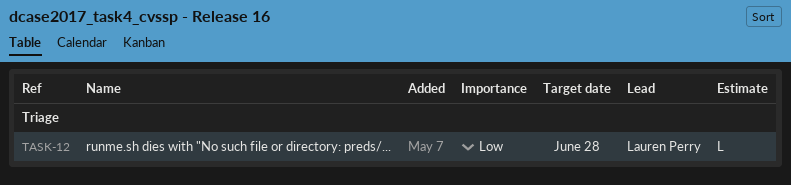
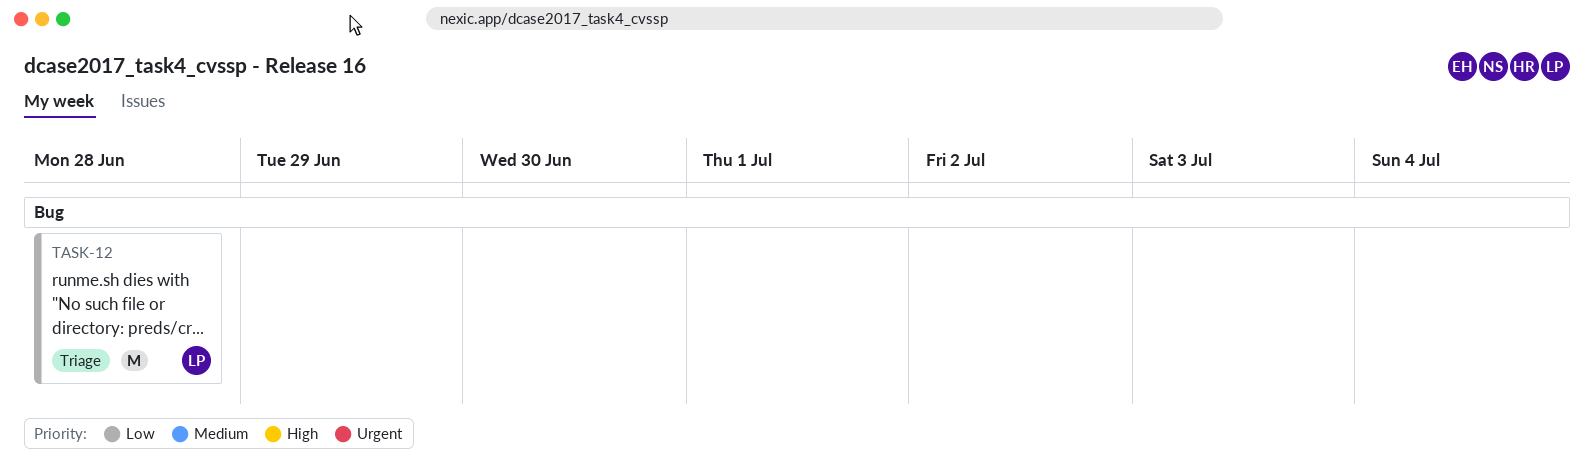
TASK-12, estimate: L -> M

